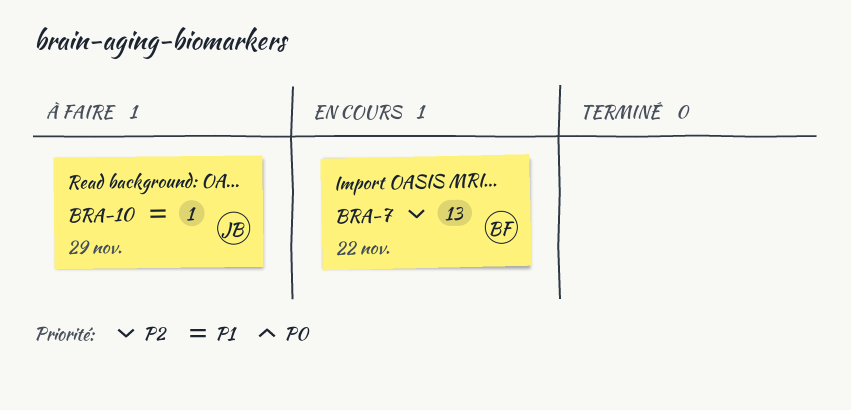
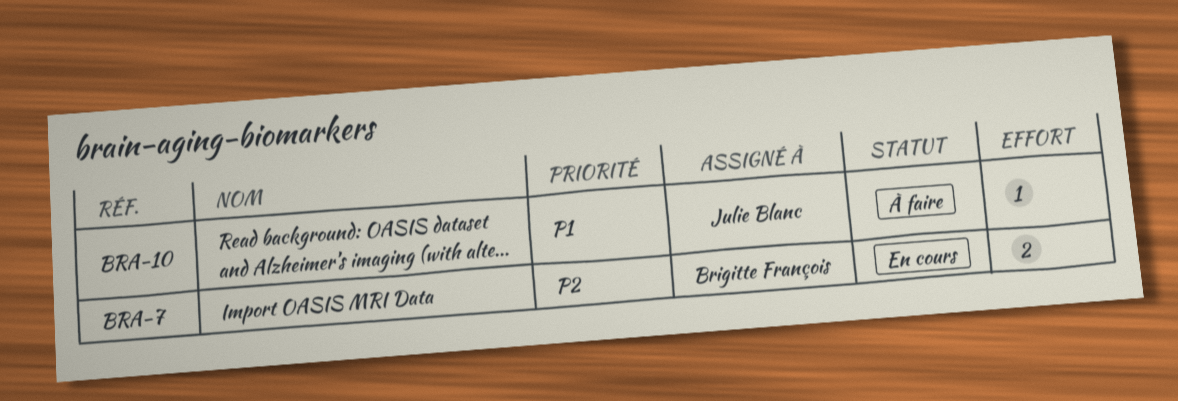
BRA-7, estimate: 13 -> 2

